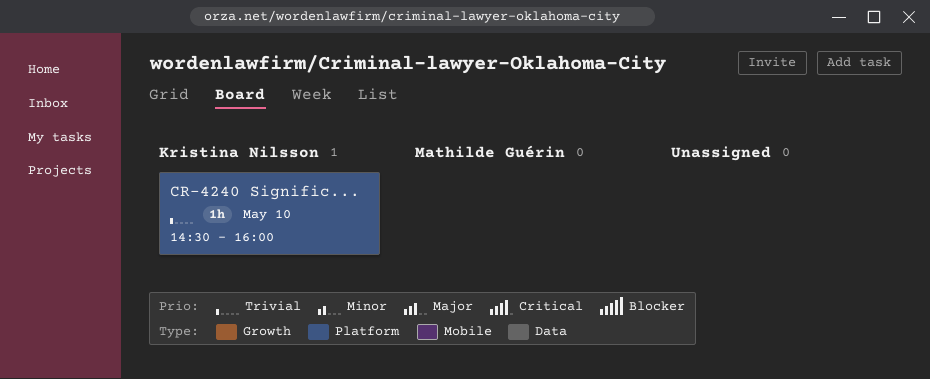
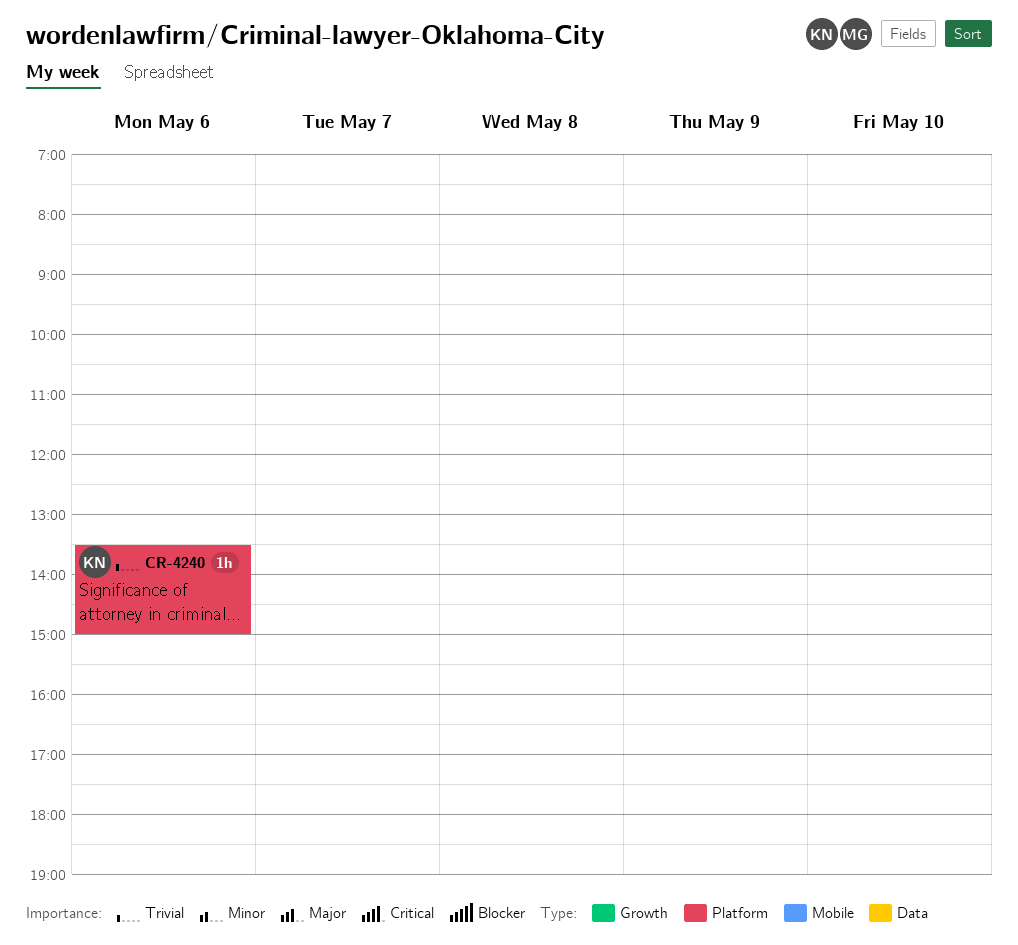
CR-4240, day: May 10 -> May 6
CR-4240, begins: 14:30 -> 13:30
CR-4240, ends: 16:00 -> 15:00

